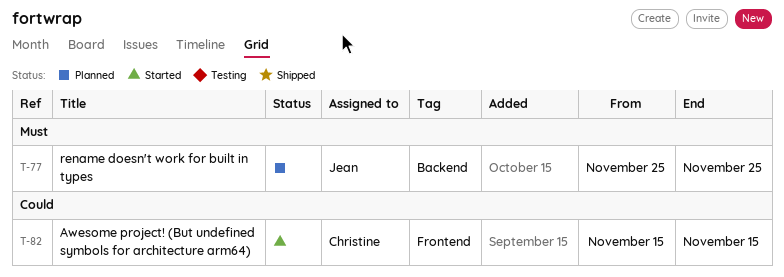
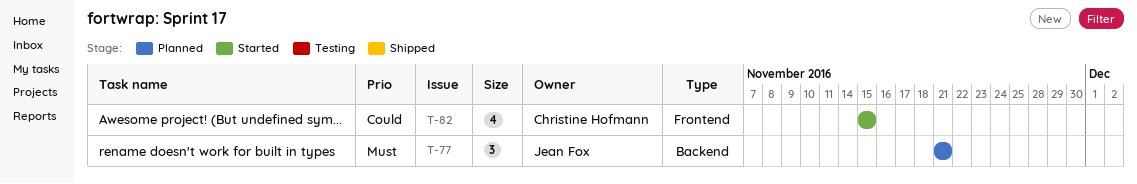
T-77, start: Nov 25 -> Nov 21
T-77, due: Nov 25 -> Nov 21

